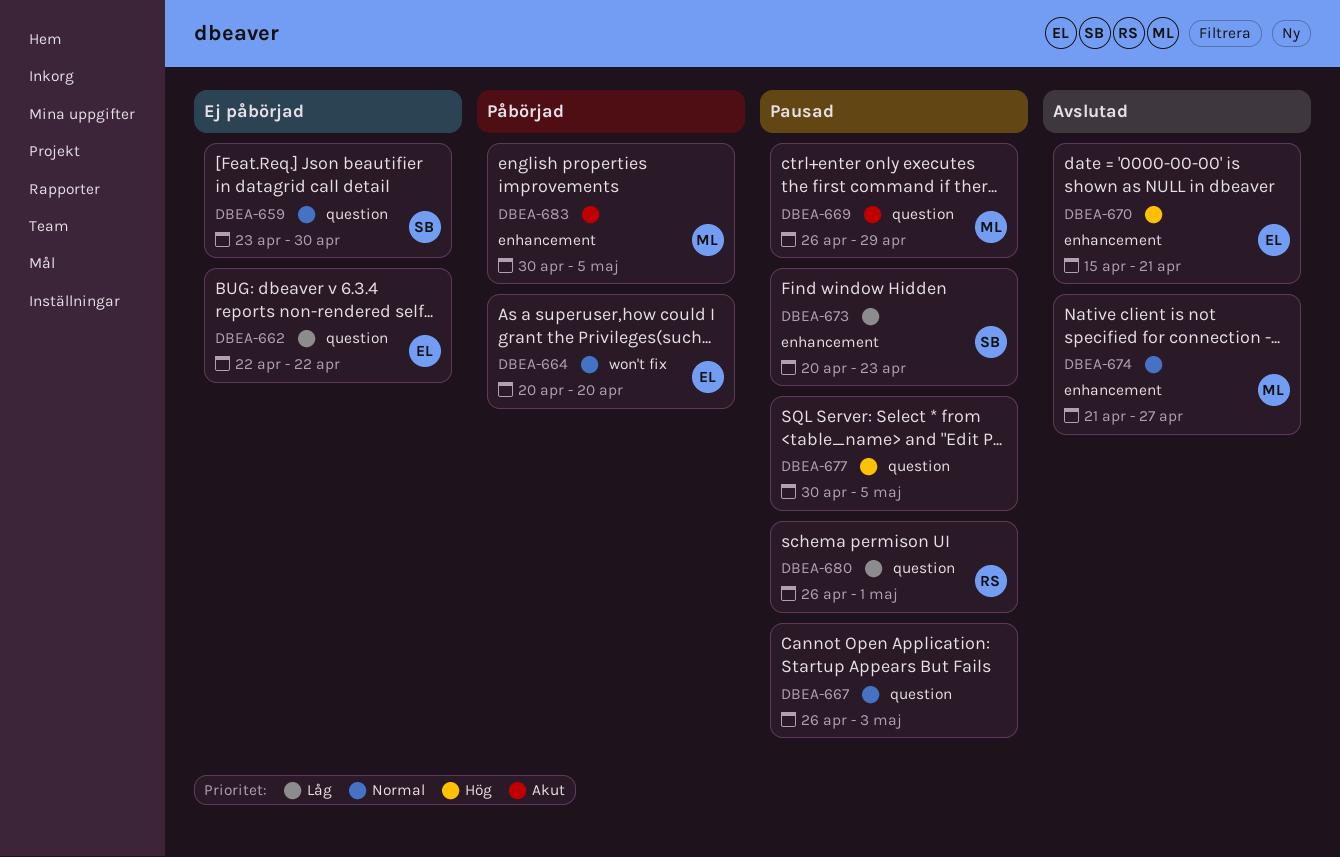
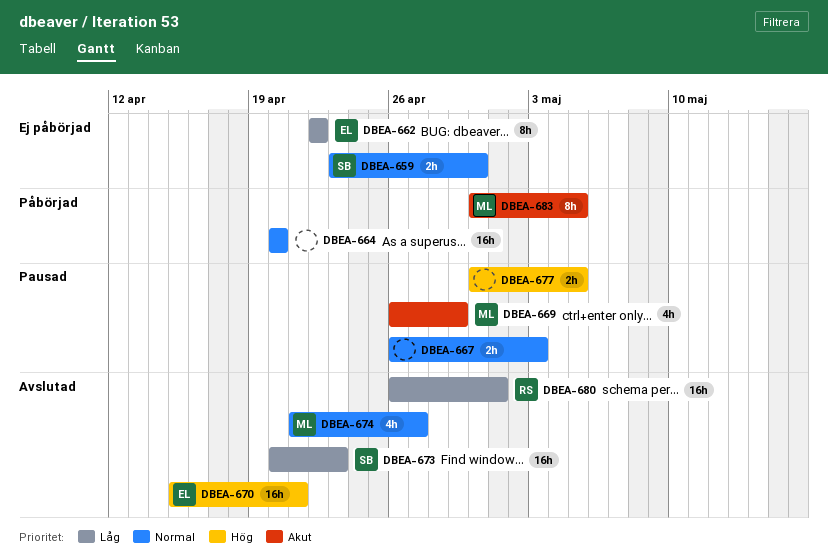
DBEA-664, owner: EL -> none
DBEA-673, status: Pausad -> Avslutad
DBEA-680, status: Pausad -> Avslutad

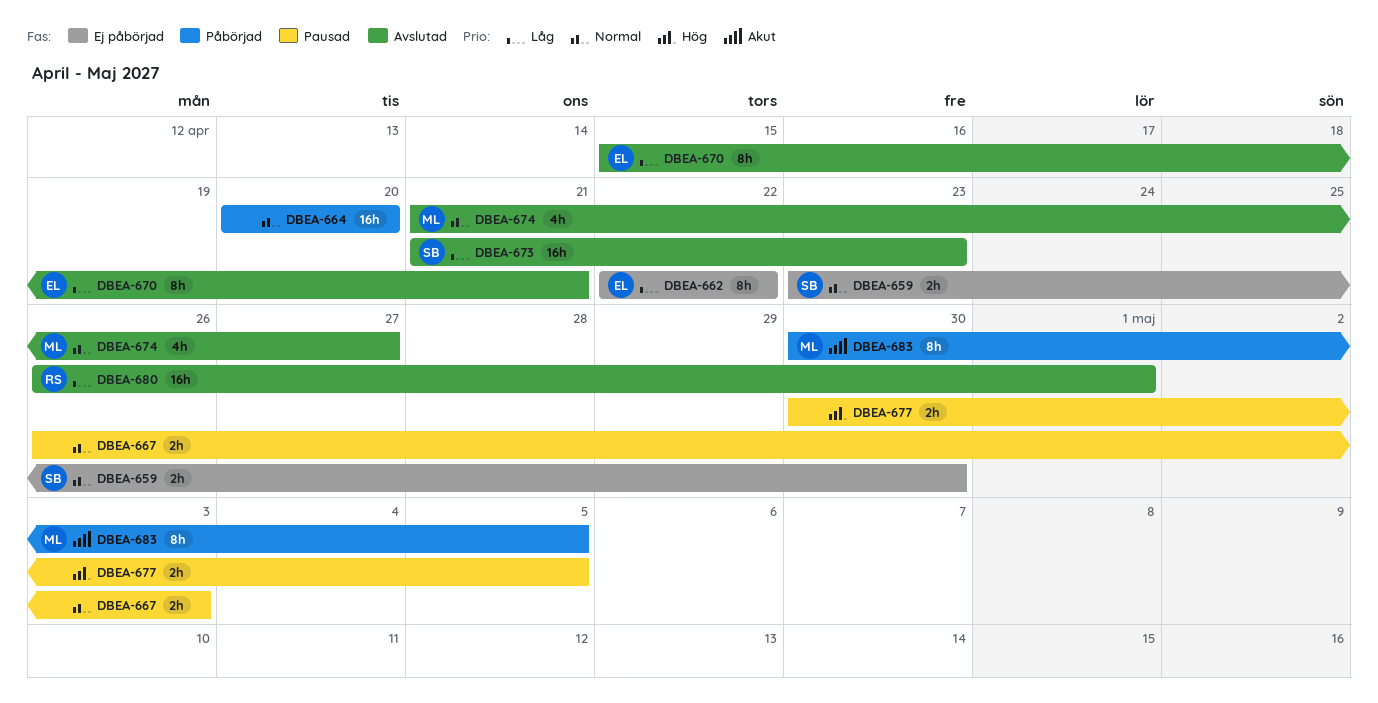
DBEA-669: present -> none
DBEA-670, priority: Hög -> Låg
DBEA-670, estimate: 16h -> 8h
DBEA-673, start: Apr 20 -> Apr 21

